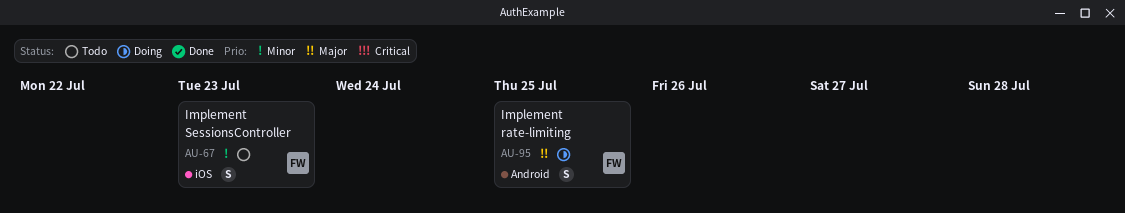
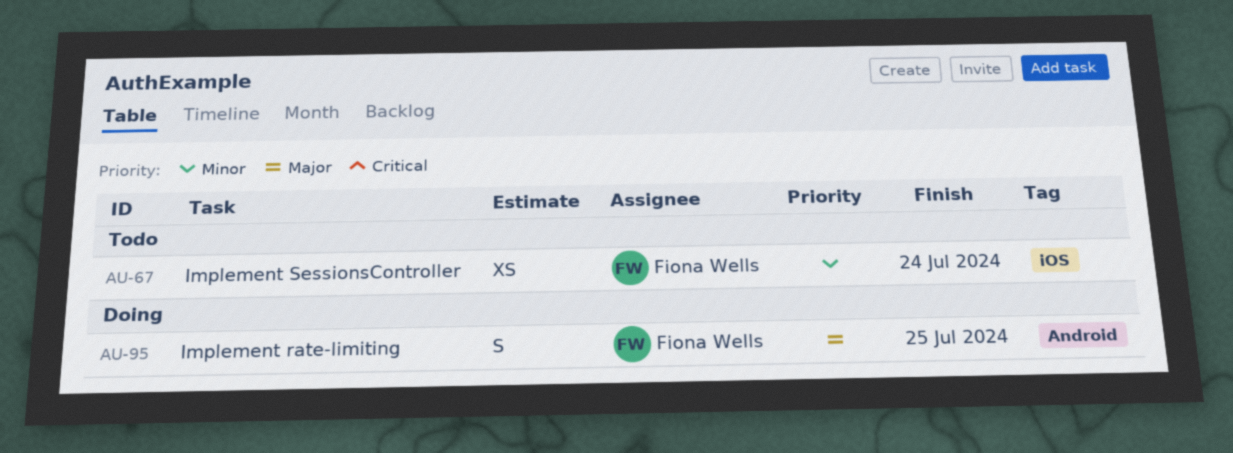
AU-67, estimate: S -> XS
AU-67, due: Jul 23 -> Jul 24

